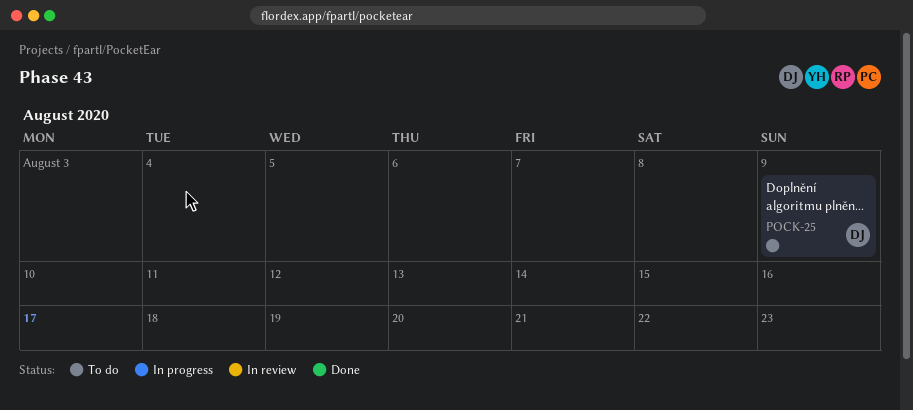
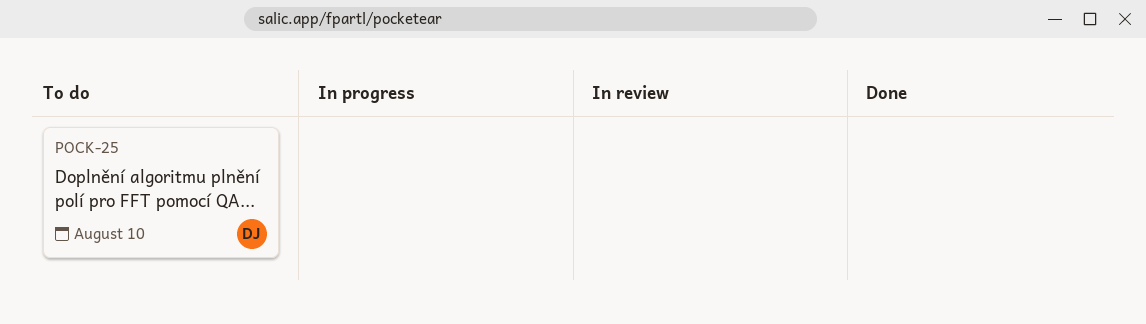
POCK-25, due: Aug 9 -> Aug 10

